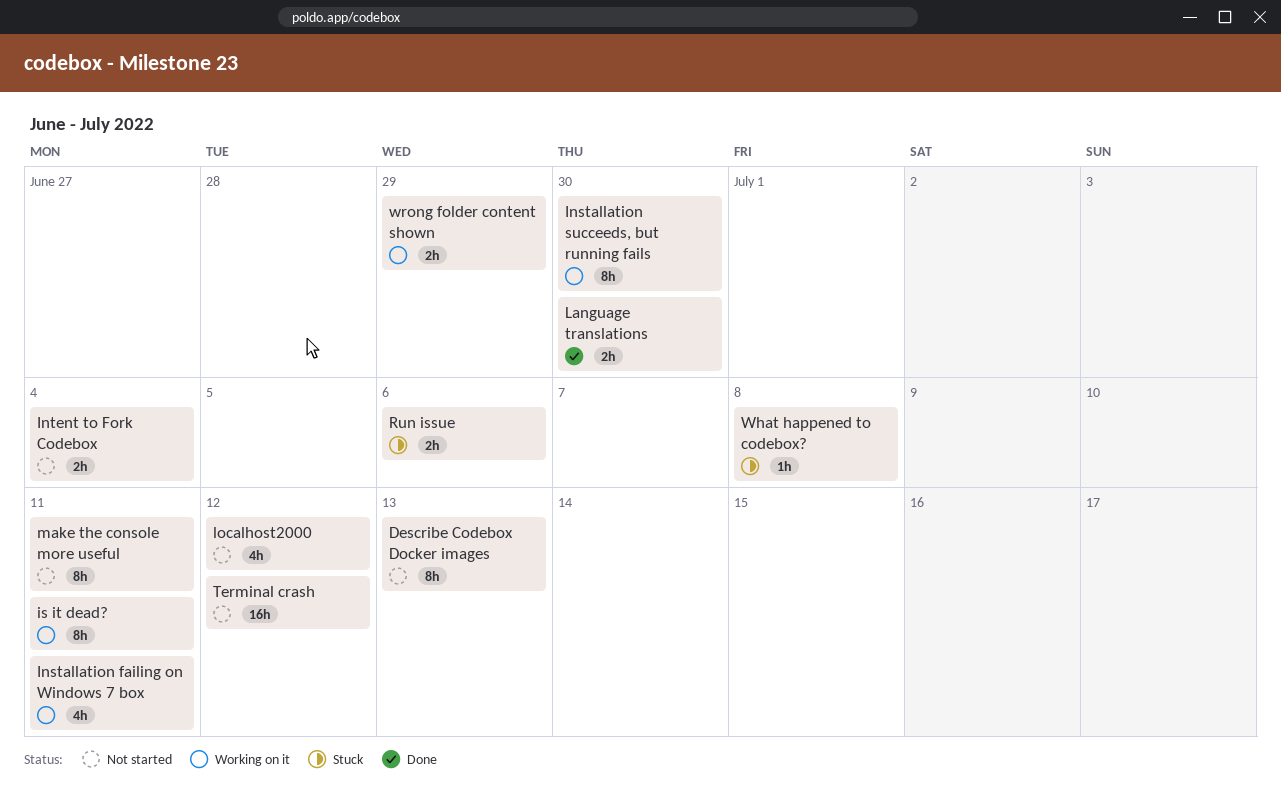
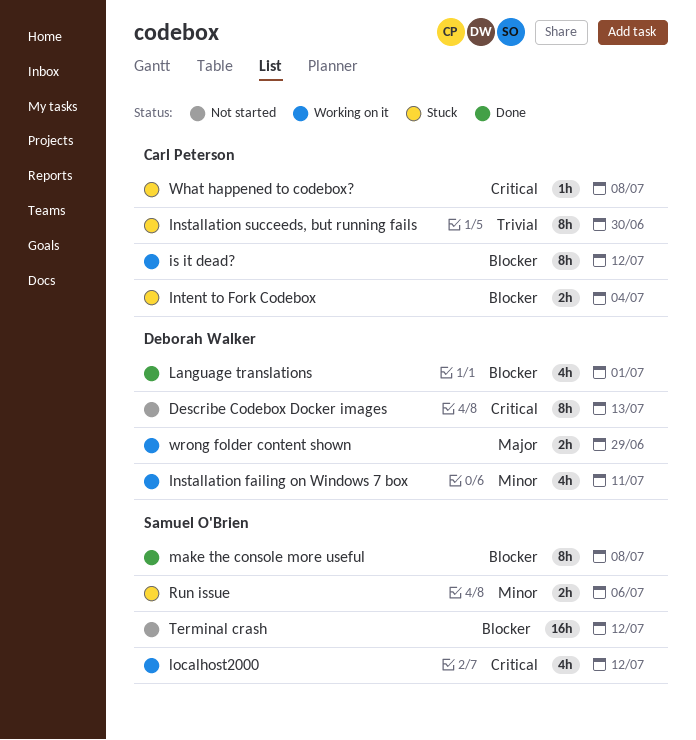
Installation succeeds, but running fails, status: Working on it -> Stuck
Intent to Fork Codebox, status: Not started -> Stuck
is it dead?, due: Jul 11 -> Jul 12
Language translations, estimate: 2h -> 4h
Language translations, due: Jun 30 -> Jul 1
localhost2000, status: Not started -> Working on it
make the console more useful, status: Not started -> Done
make the console more useful, due: Jul 11 -> Jul 8

